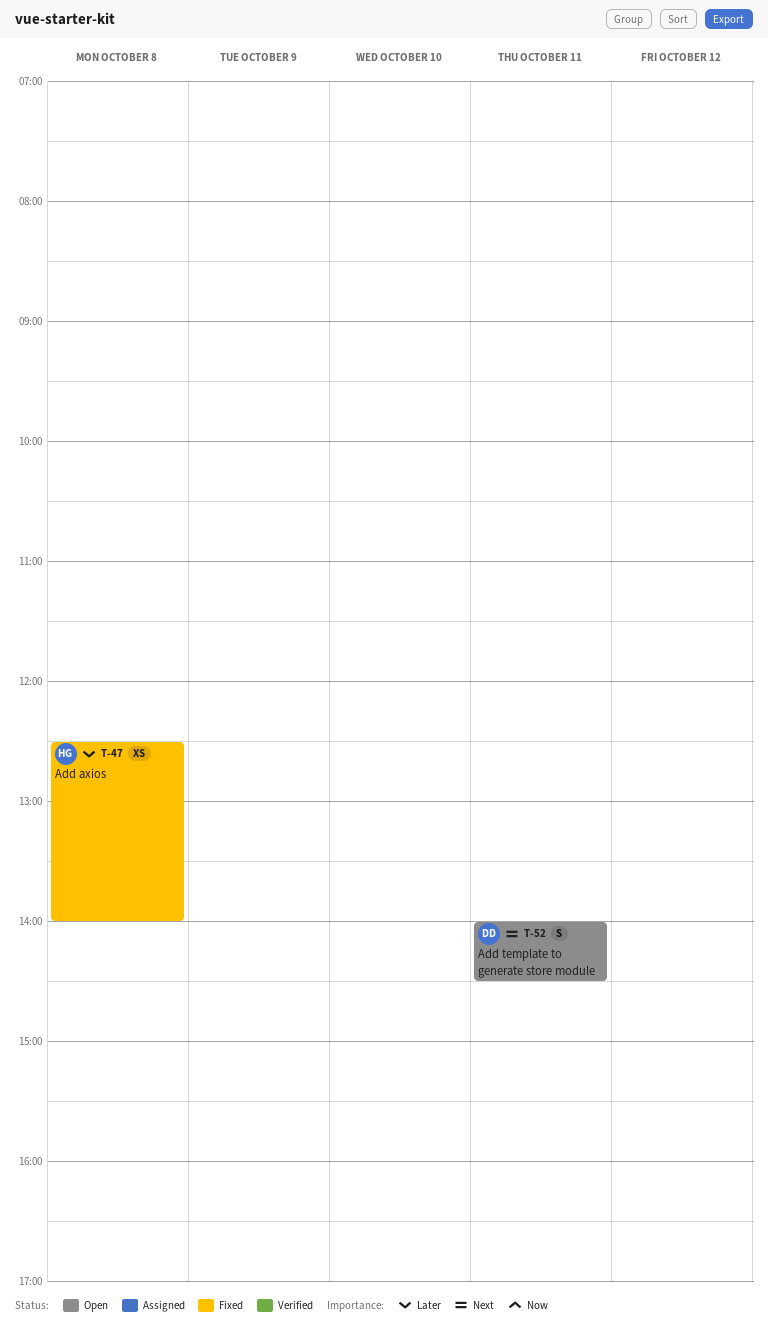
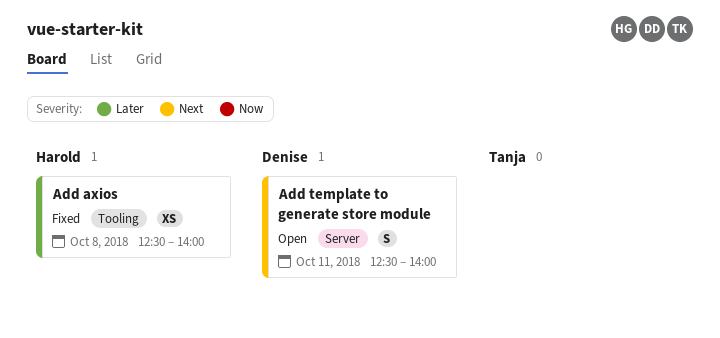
Add template to generate store module, begins: 14:00 -> 12:30
Add template to generate store module, ends: 14:30 -> 14:00

